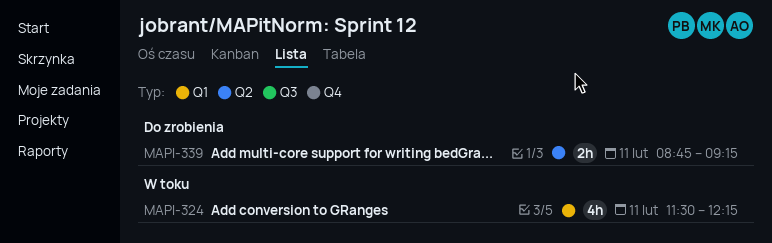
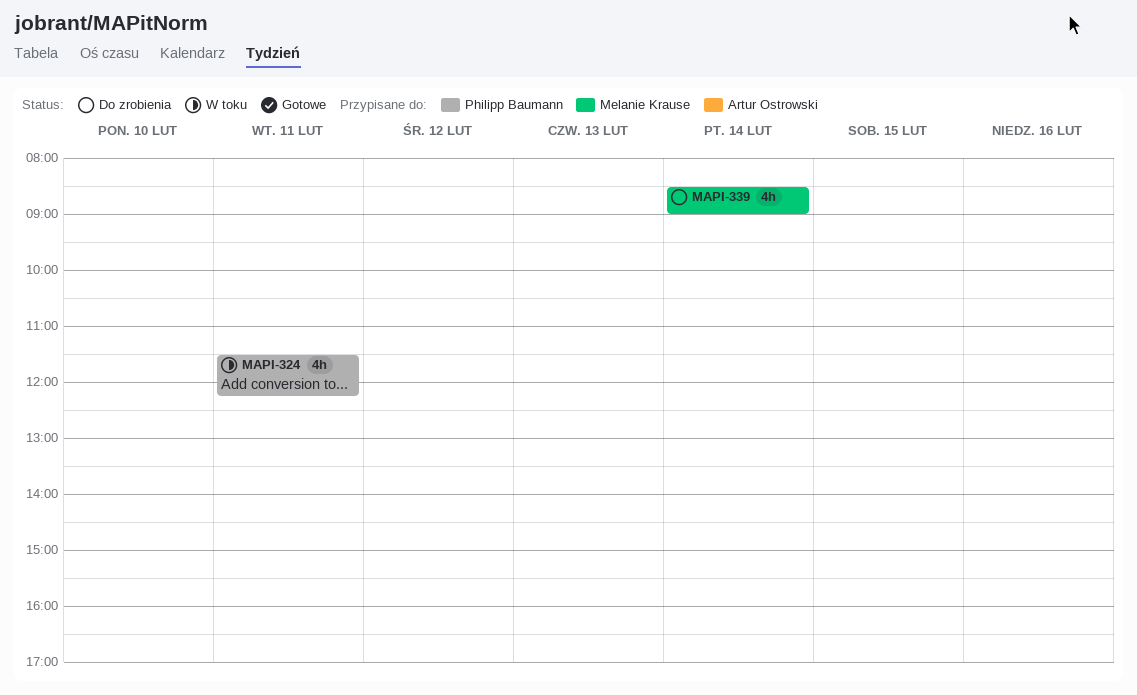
MAPI-339, estimate: 2h -> 4h
MAPI-339, day: Feb 11 -> Feb 14
MAPI-339, begins: 08:45 -> 08:30
MAPI-339, ends: 09:15 -> 09:00

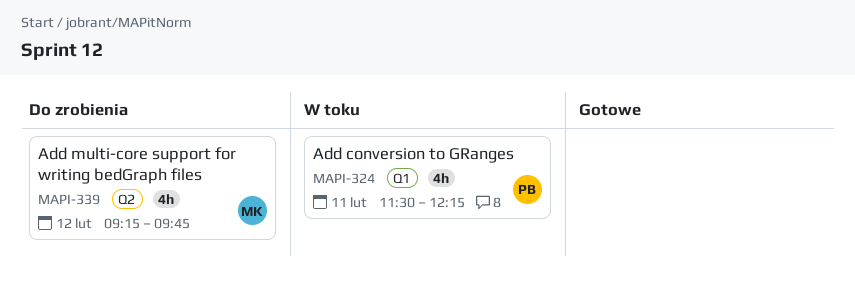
MAPI-339, day: Feb 14 -> Feb 12
MAPI-339, begins: 08:30 -> 09:15
MAPI-339, ends: 09:00 -> 09:45

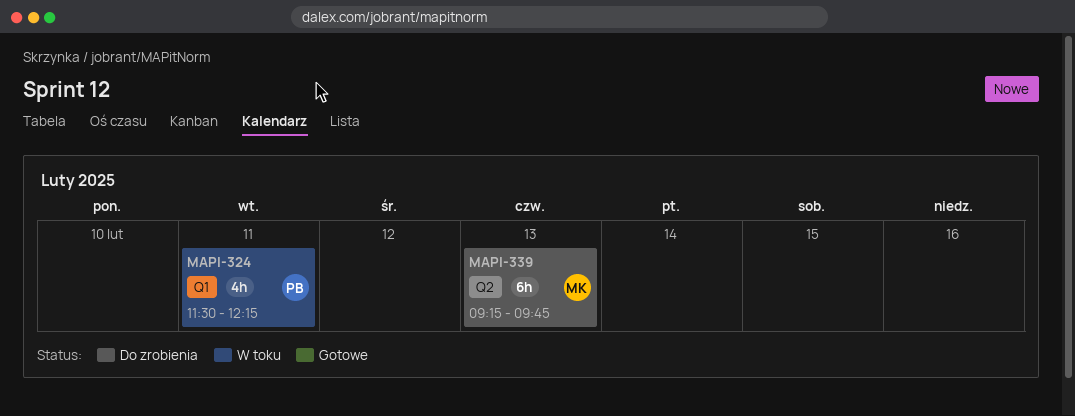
MAPI-339, estimate: 4h -> 6h
MAPI-339, day: Feb 12 -> Feb 13

